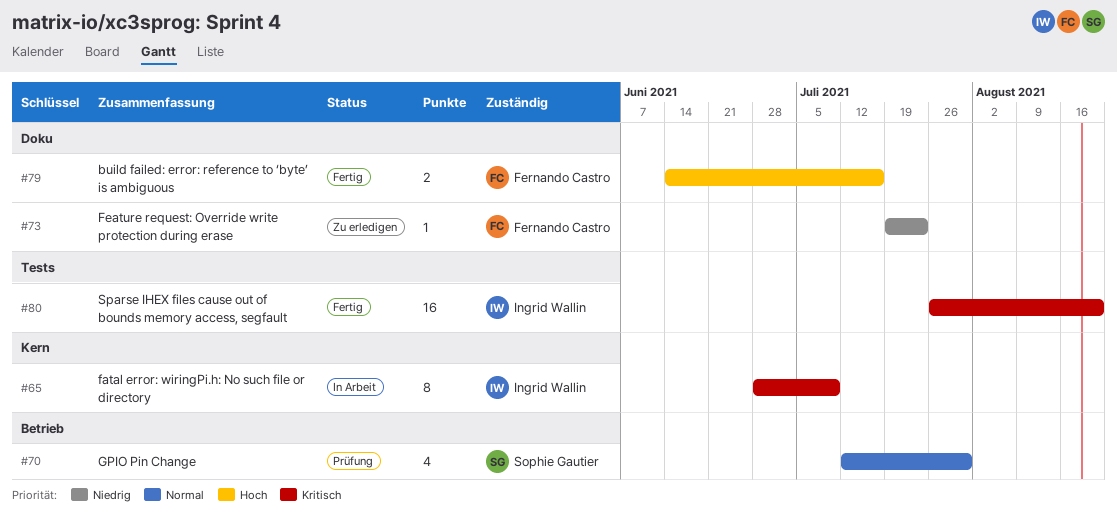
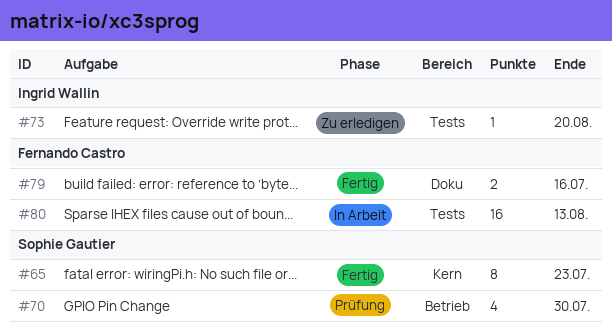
#65, status: In Arbeit -> Fertig
#65, owner: Ingrid Wallin -> Sophie Gautier
#65, due: Jul 9 -> Jul 23
#73, owner: Fernando Castro -> Ingrid Wallin
#73, label: Doku -> Tests
#73, due: Jul 23 -> Aug 20
#80, status: Fertig -> In Arbeit
#80, owner: Ingrid Wallin -> Fernando Castro
#80, due: Aug 20 -> Aug 13

